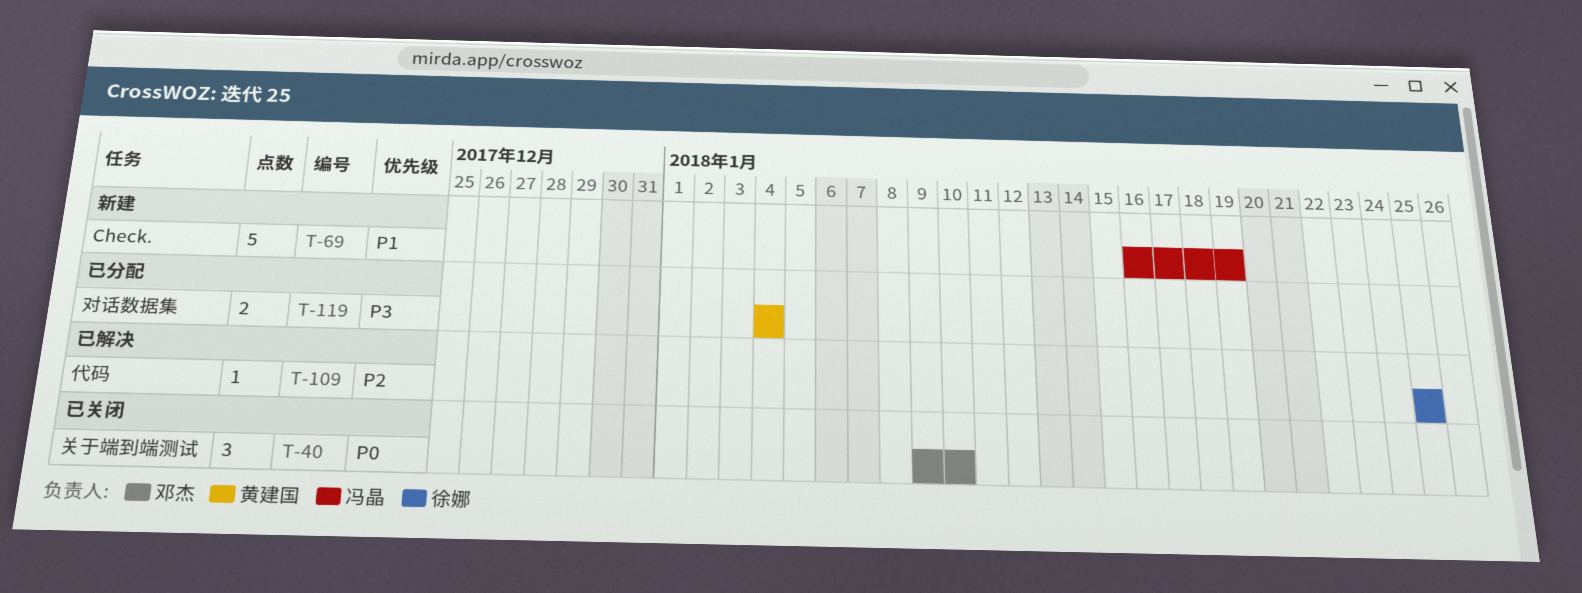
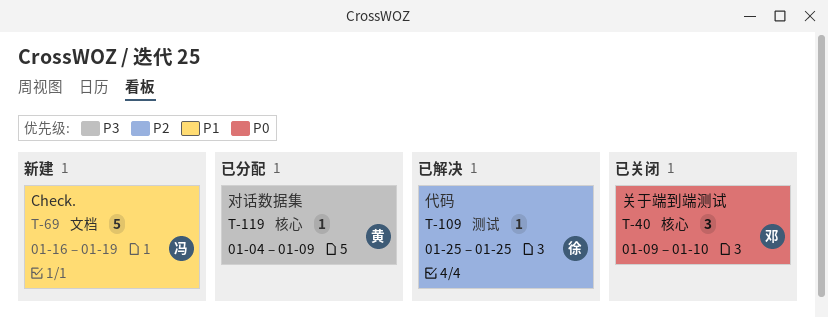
T-119, estimate: 2 -> 1
T-119, due: Jan 4 -> Jan 9

